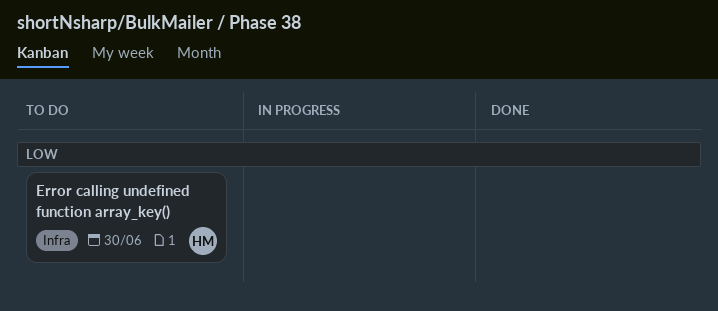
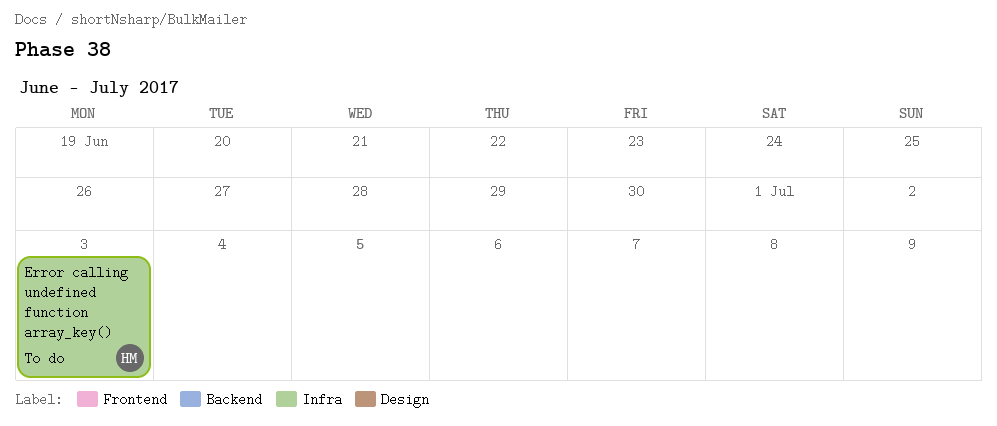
Error calling undefined function array_key(), due: Jun 30 -> Jul 3

